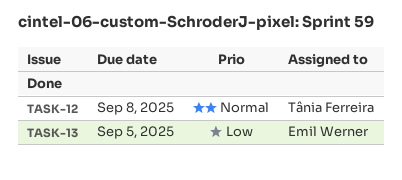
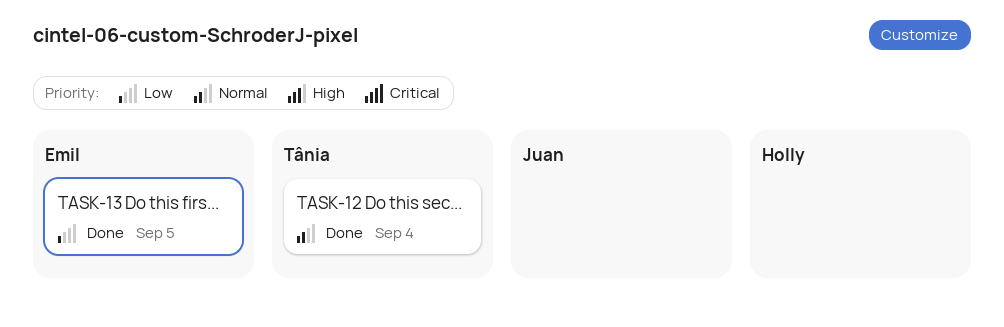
TASK-12, due: Sep 8 -> Sep 4

